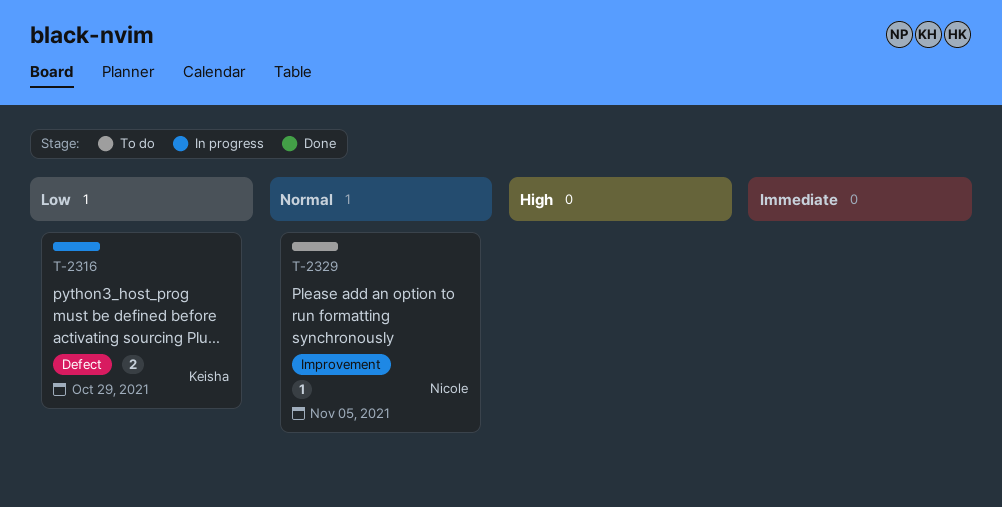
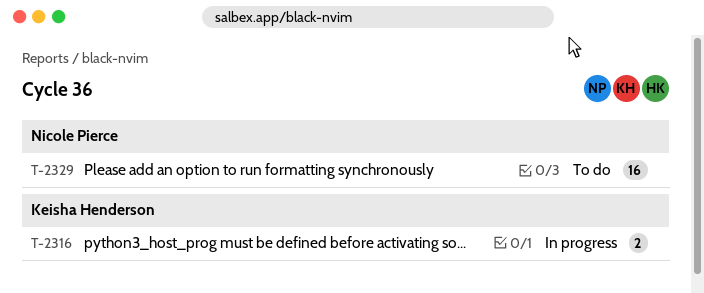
T-2329, estimate: 1 -> 16

